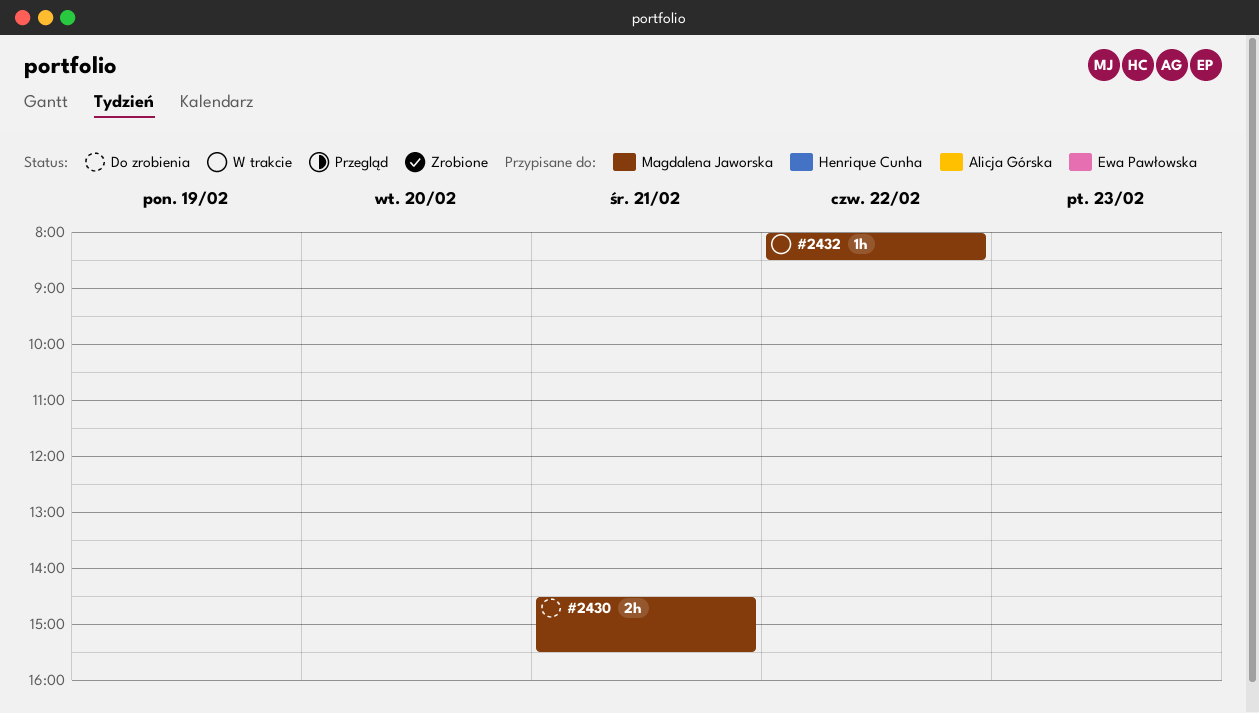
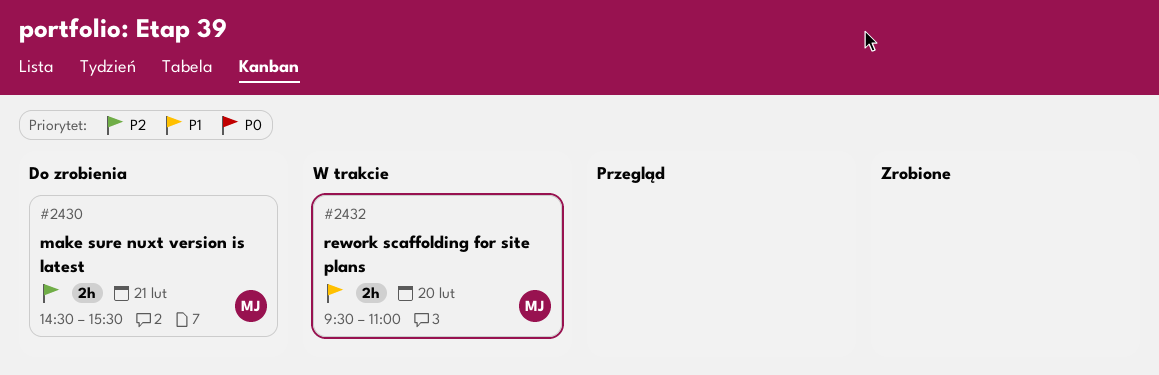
#2432, estimate: 1h -> 2h
#2432, day: Feb 22 -> Feb 20
#2432, begins: 08:00 -> 09:30
#2432, ends: 08:30 -> 11:00

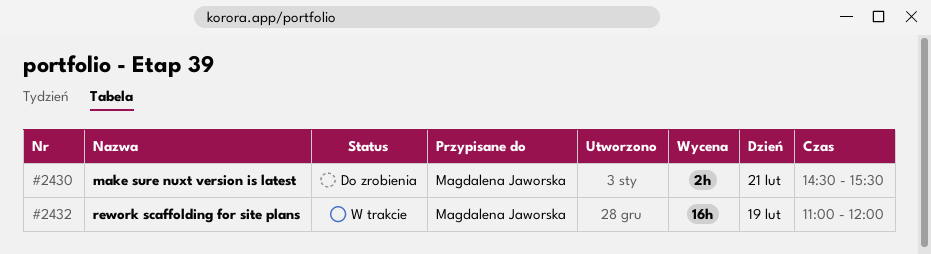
#2432, estimate: 2h -> 16h
#2432, day: Feb 20 -> Feb 19
#2432, begins: 09:30 -> 11:00
#2432, ends: 11:00 -> 12:00

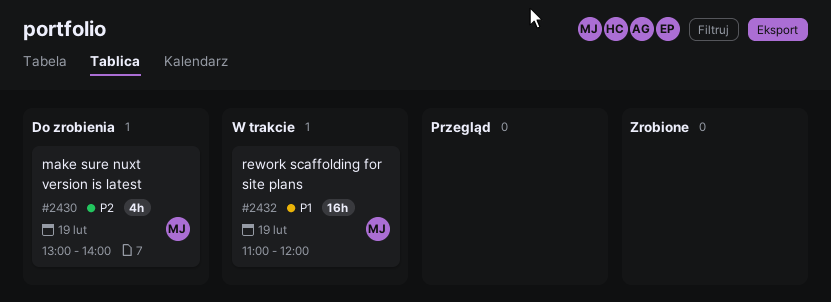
#2430, estimate: 2h -> 4h
#2430, day: Feb 21 -> Feb 19
#2430, begins: 14:30 -> 13:00
#2430, ends: 15:30 -> 14:00

